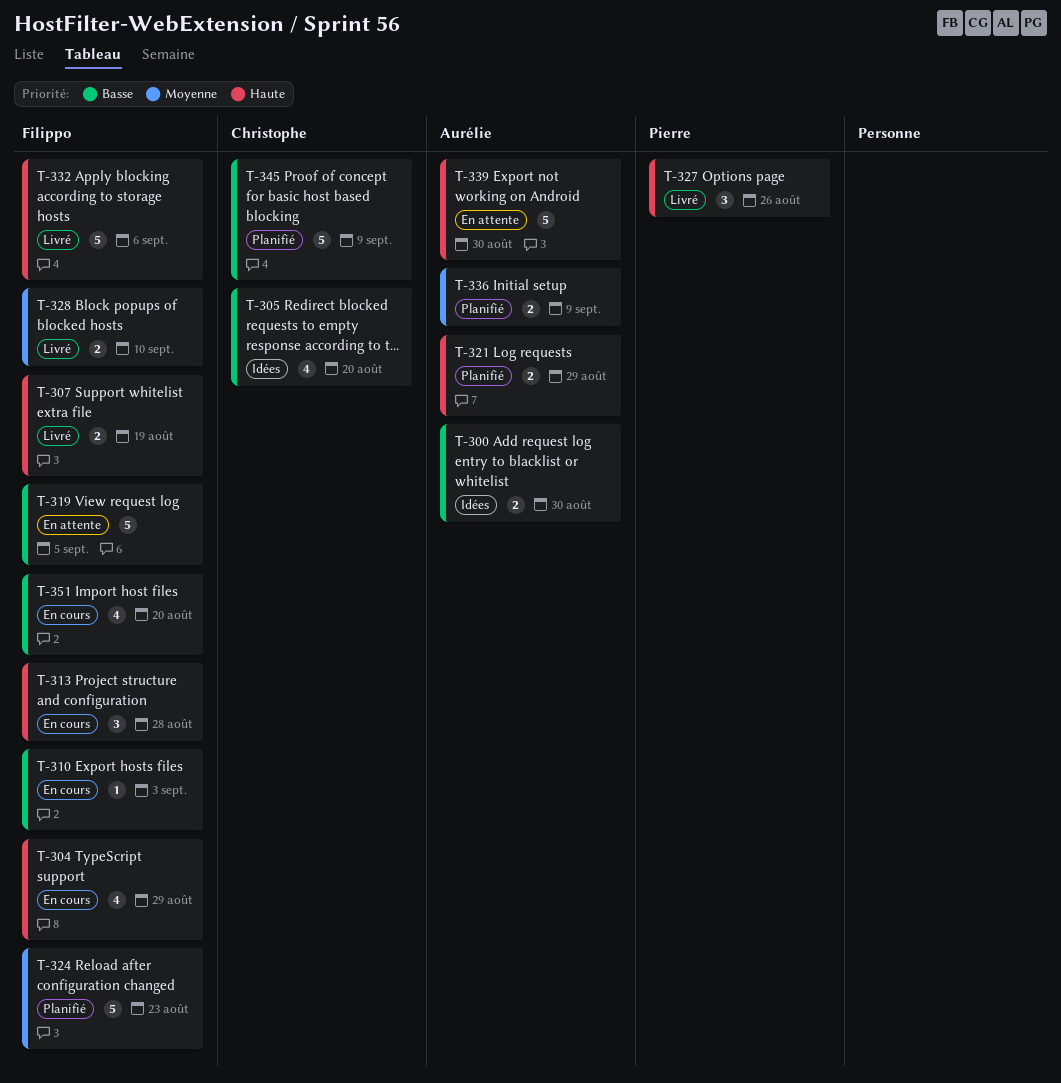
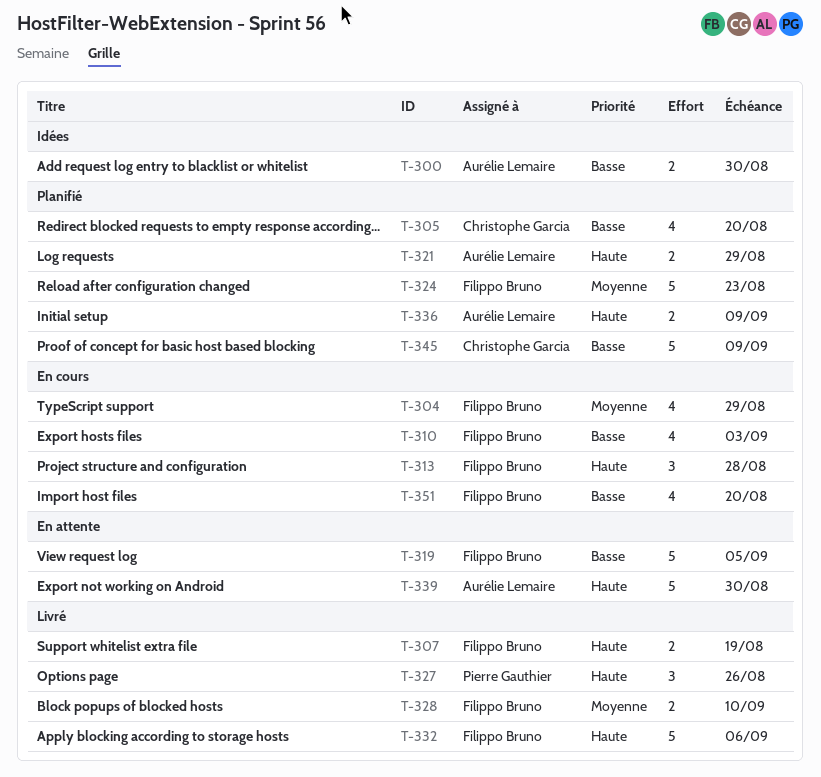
T-304, priority: Haute -> Moyenne
T-305, status: Idées -> Planifié
T-310, estimate: 1 -> 4
T-336, priority: Moyenne -> Haute

